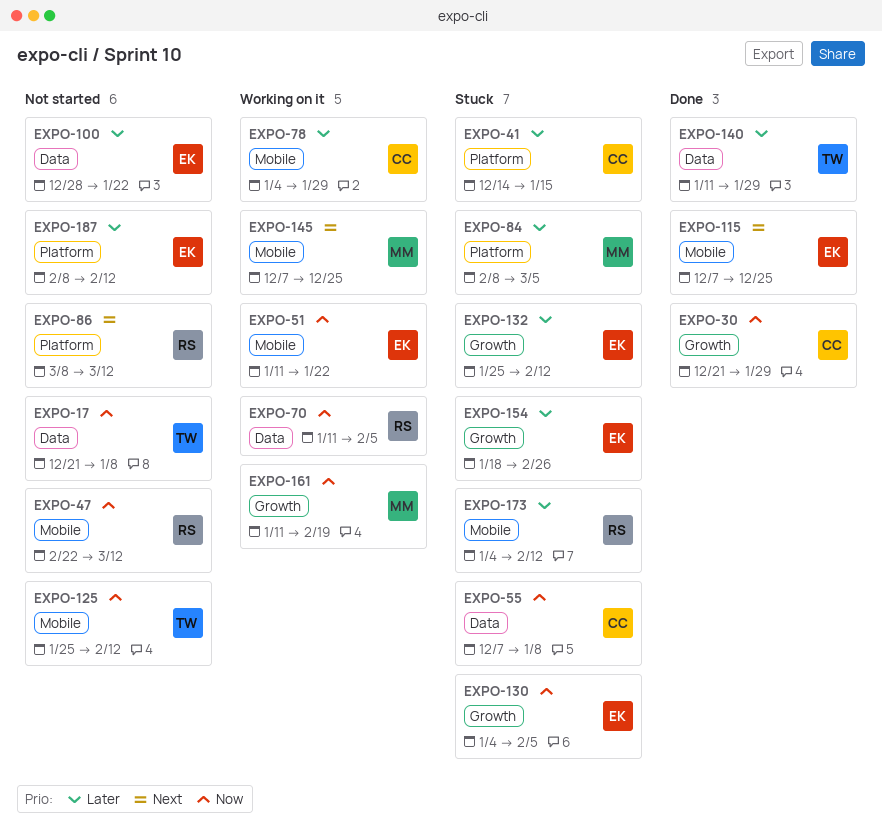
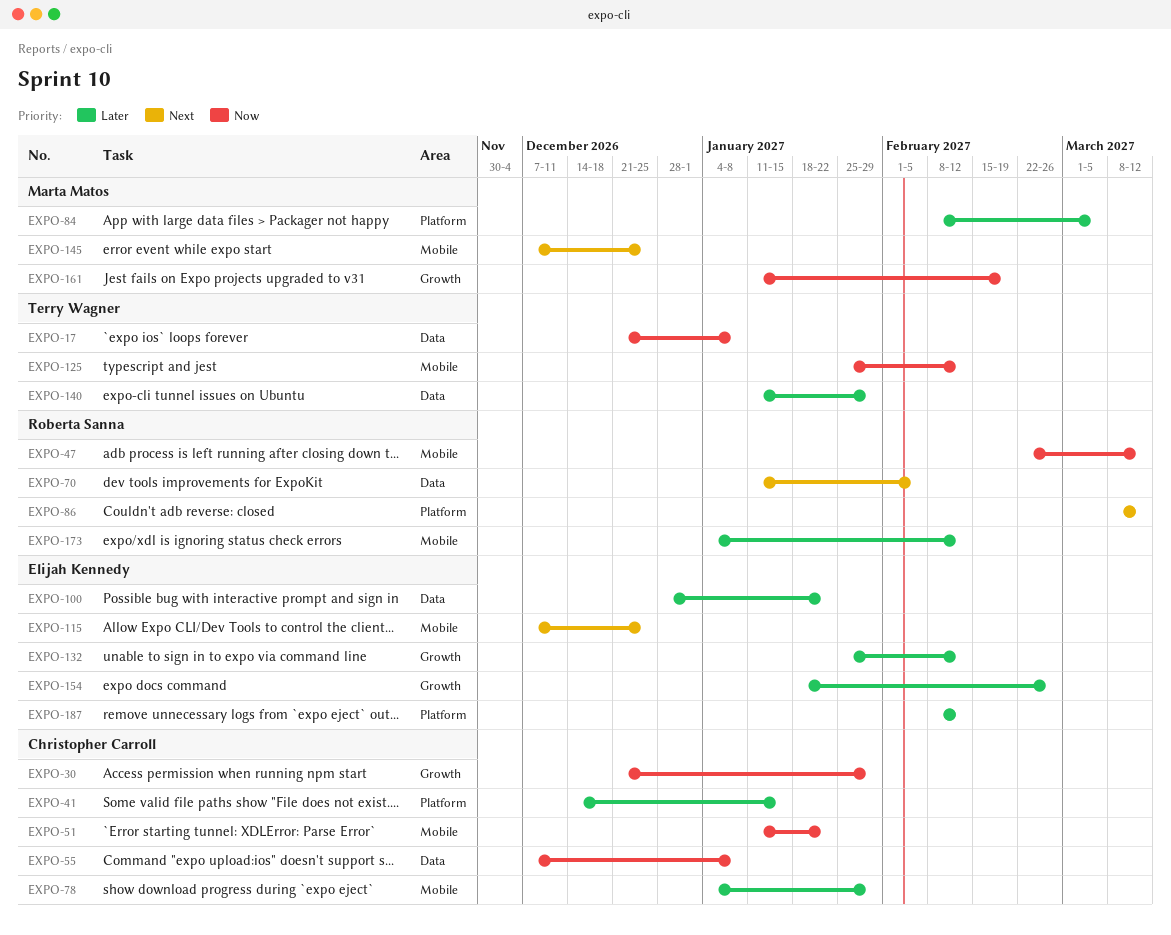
EXPO-51, owner: Elijah Kennedy -> Christopher Carroll
EXPO-70, priority: Now -> Next
EXPO-130: present -> none

